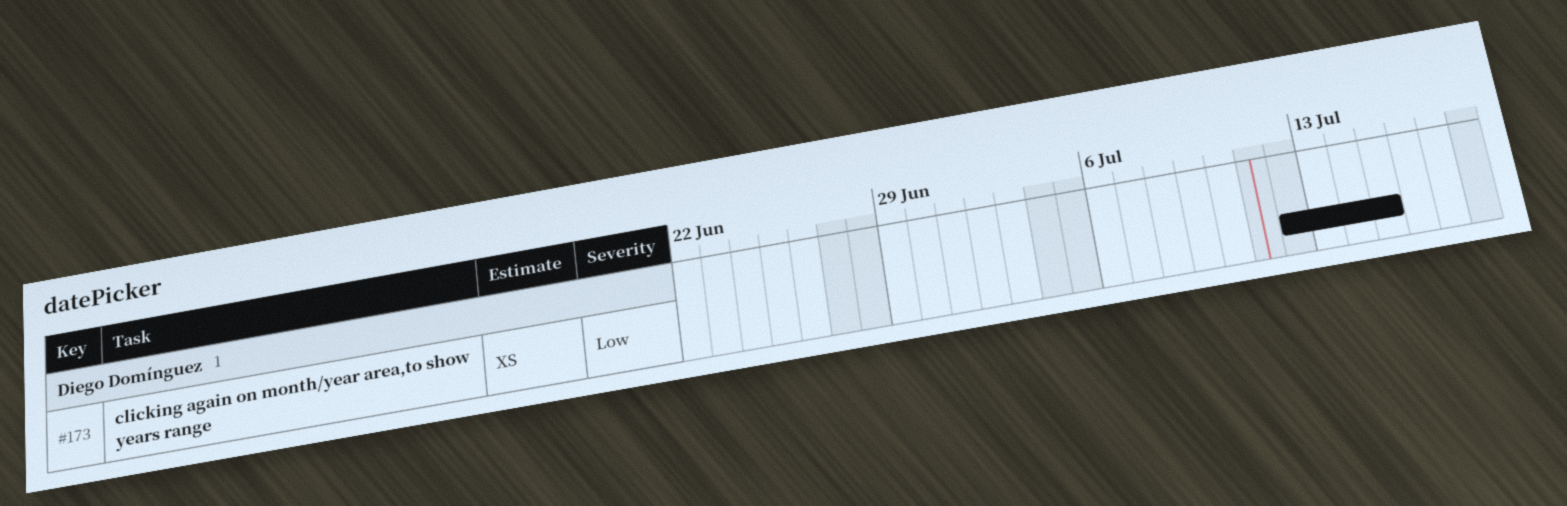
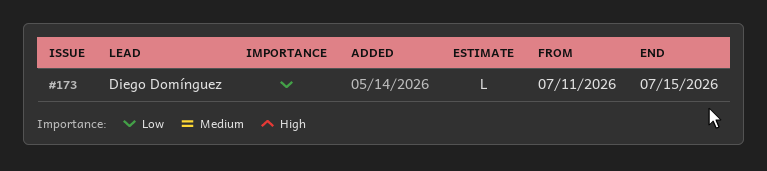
#173, estimate: XS -> L
#173, start: Jul 12 -> Jul 11

